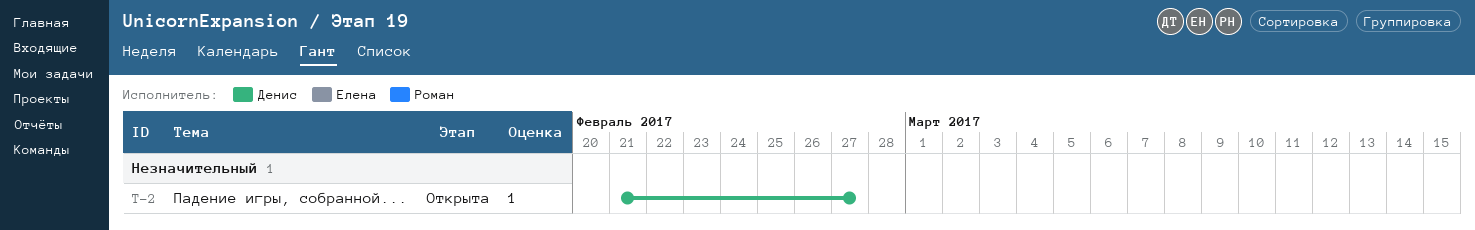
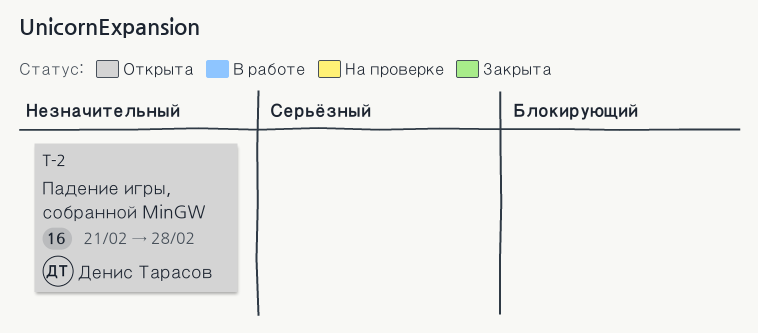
T-2, estimate: 1 -> 16
T-2, due: Feb 27 -> Feb 28

